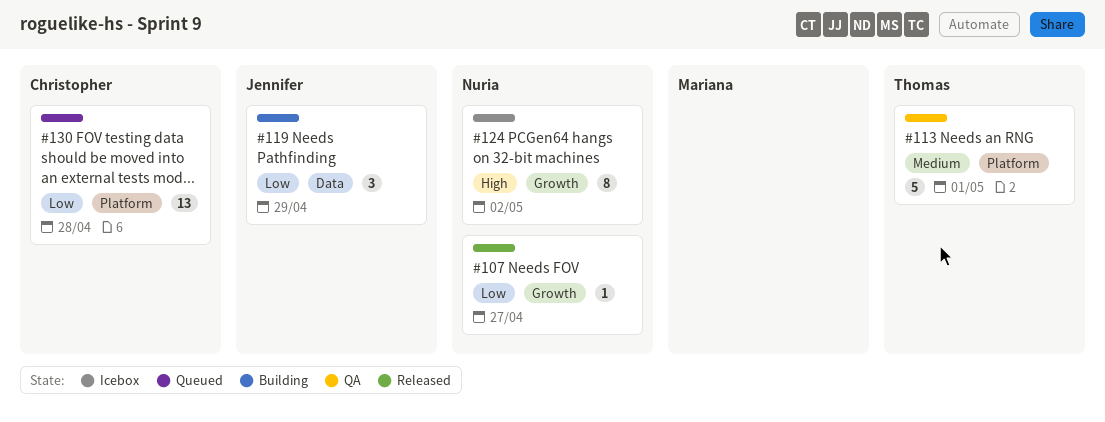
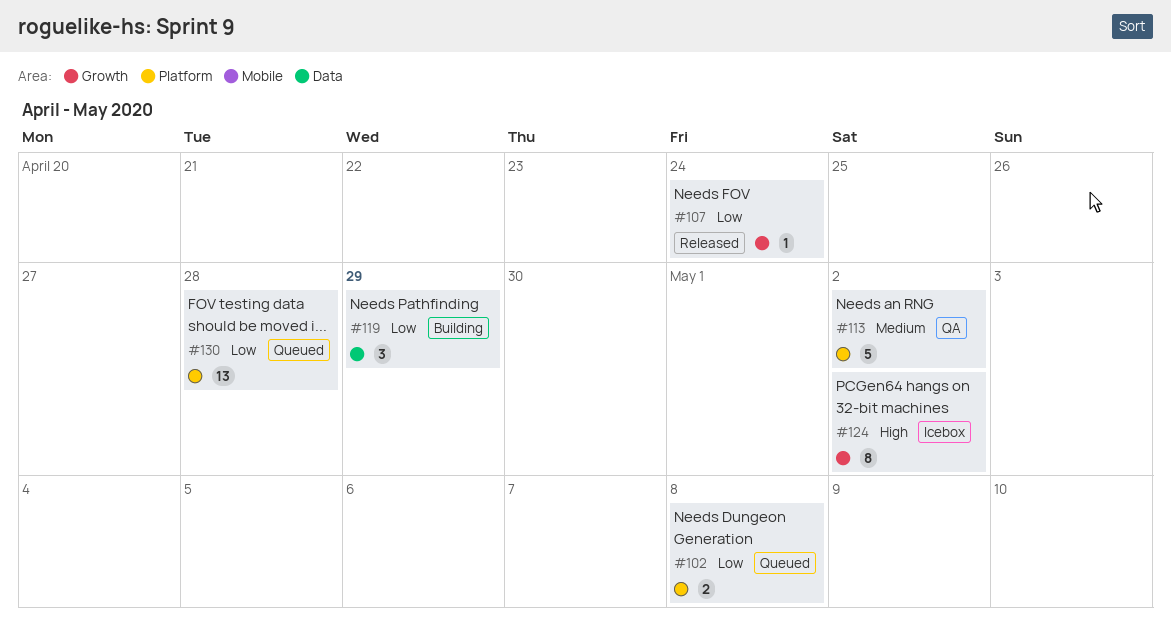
#102: none -> present
#107, due: Apr 27 -> Apr 24
#113, due: May 1 -> May 2

